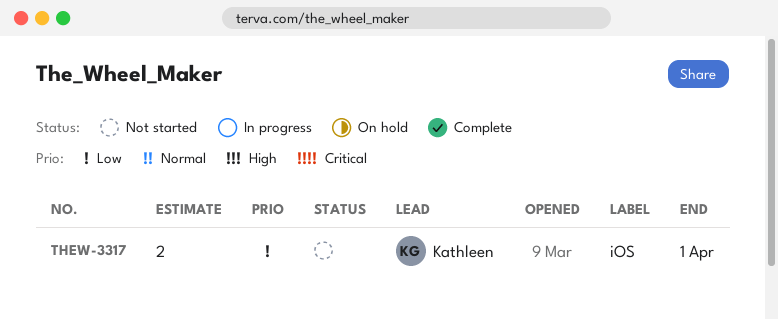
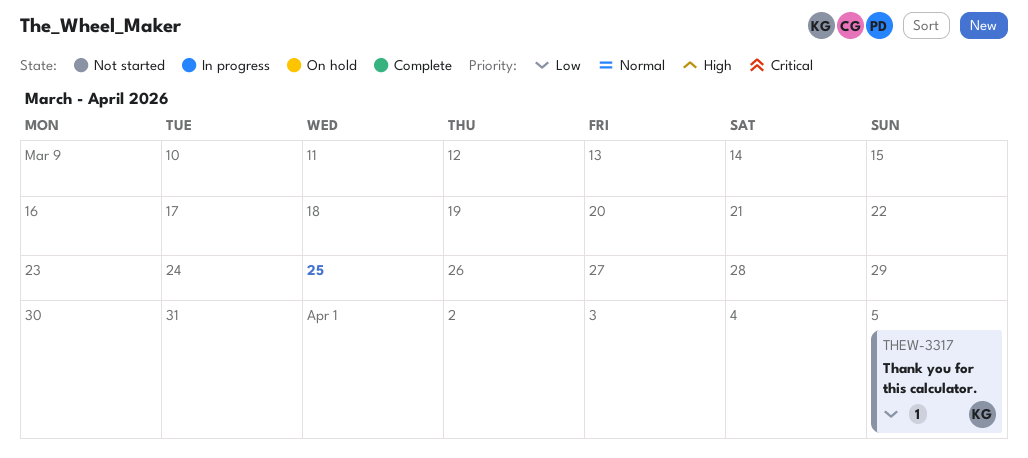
THEW-3317, estimate: 2 -> 1
THEW-3317, due: Apr 1 -> Apr 5

